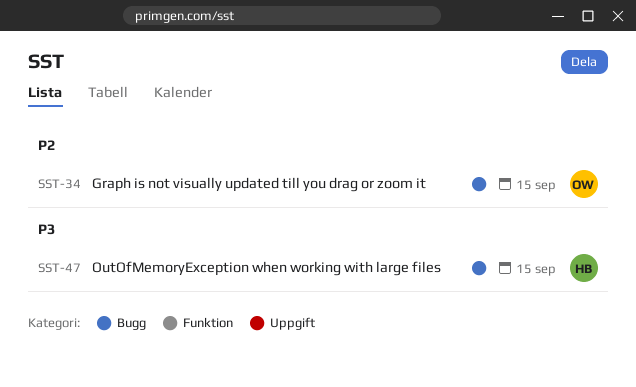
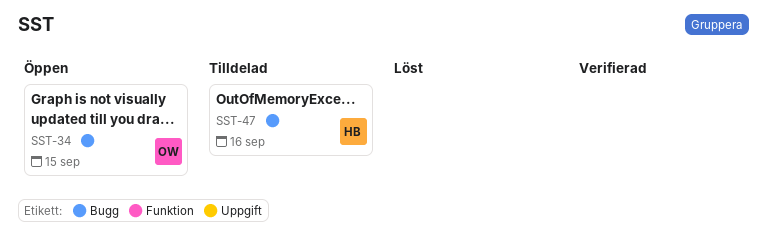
SST-47, due: Sep 15 -> Sep 16

